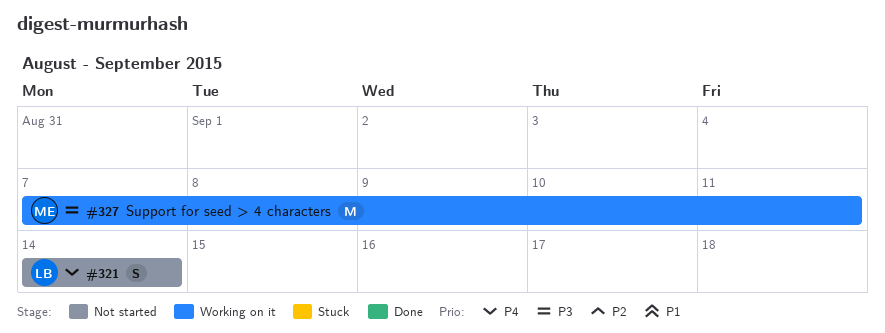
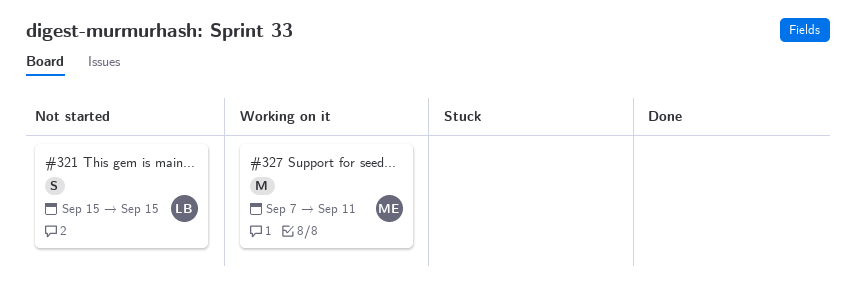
#321, start: Sep 14 -> Sep 15
#321, due: Sep 14 -> Sep 15

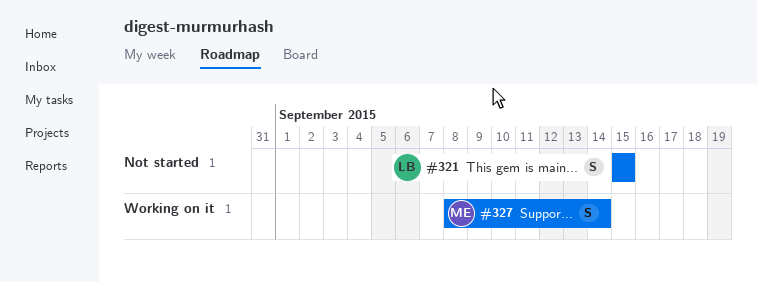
#327, estimate: M -> S
#327, start: Sep 7 -> Sep 8
#327, due: Sep 11 -> Sep 14

